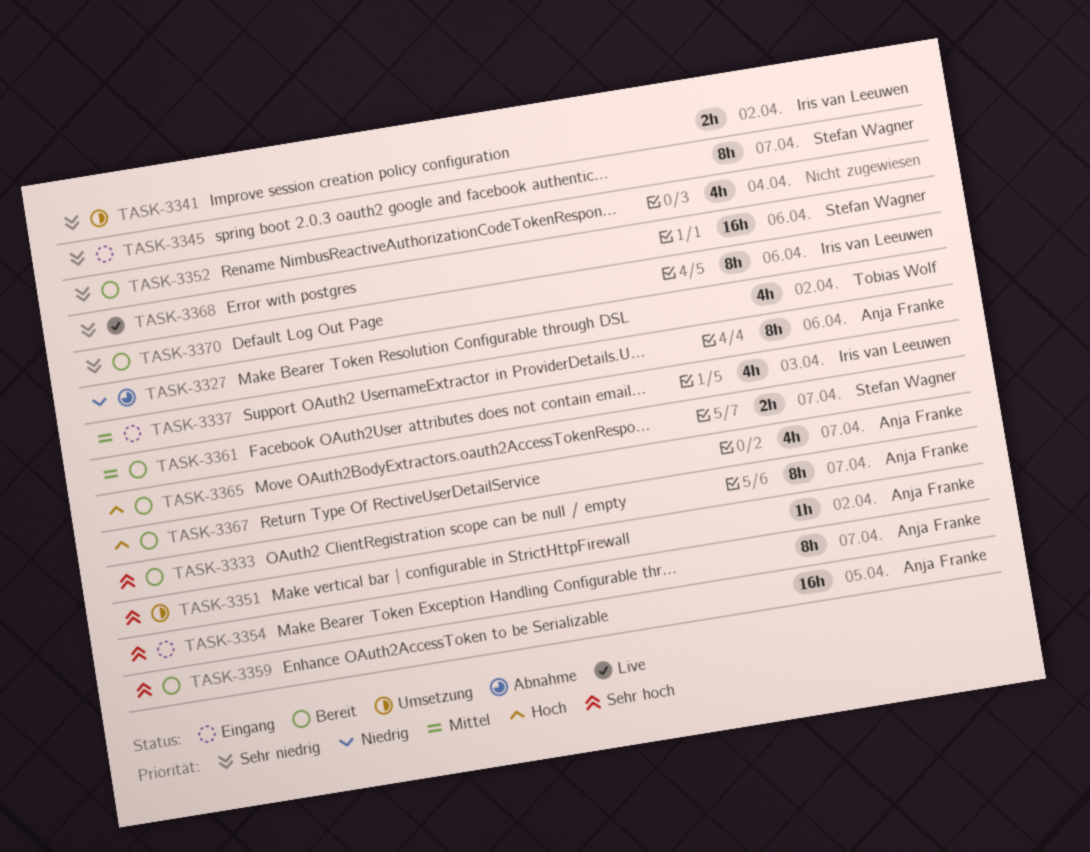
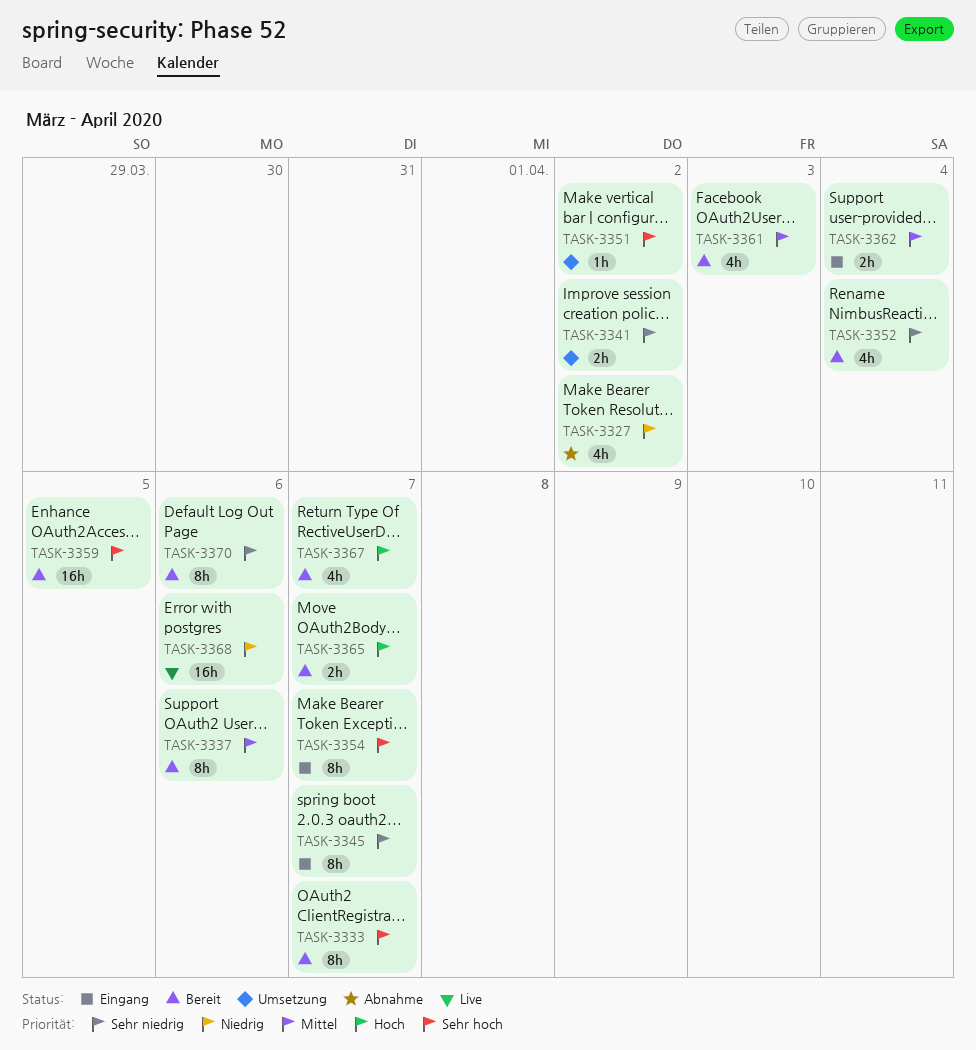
TASK-3337, status: Eingang -> Bereit
TASK-3362: none -> present
TASK-3368, priority: Sehr niedrig -> Niedrig

